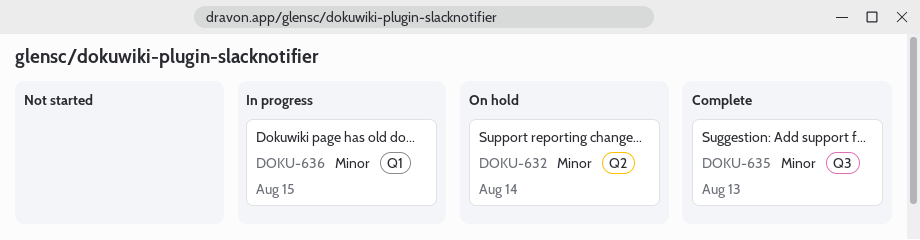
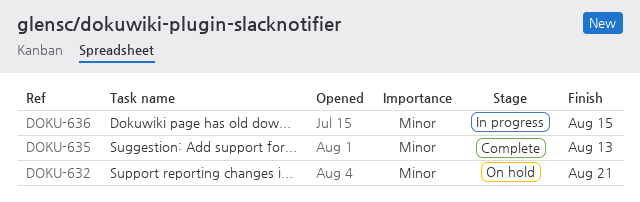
DOKU-632, due: Aug 14 -> Aug 21

